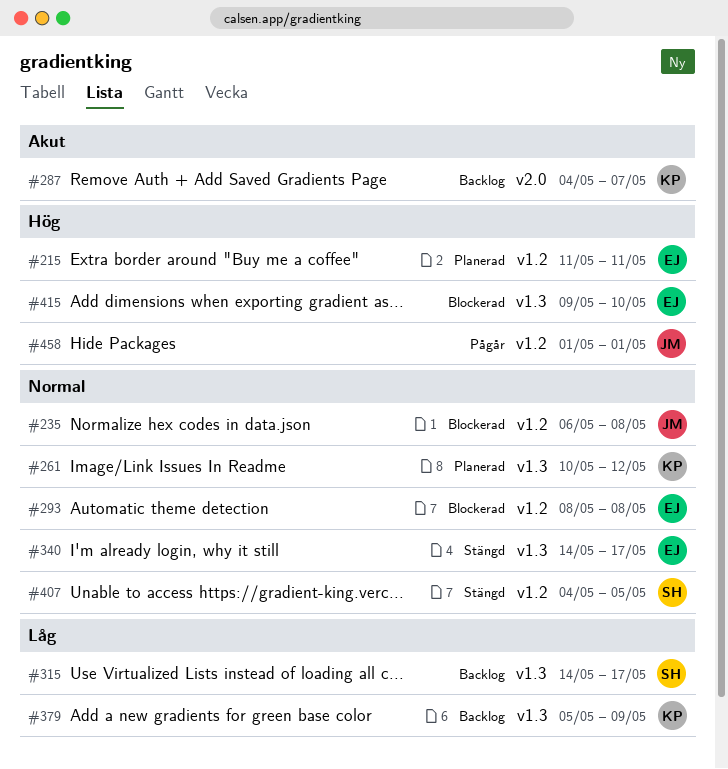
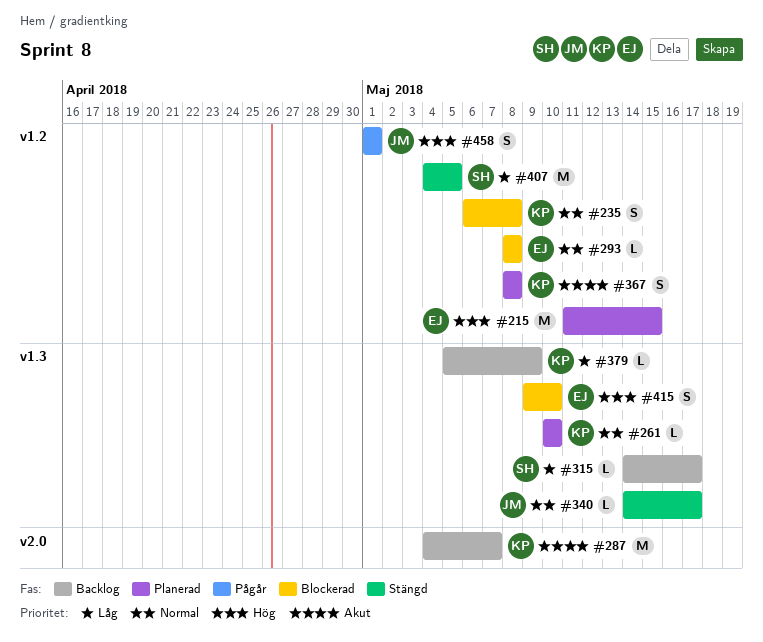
#215, due: May 11 -> May 15
#235, owner: JM -> KP
#261, due: May 12 -> May 10
#340, owner: EJ -> JM
#367: none -> present
#407, priority: Normal -> Låg

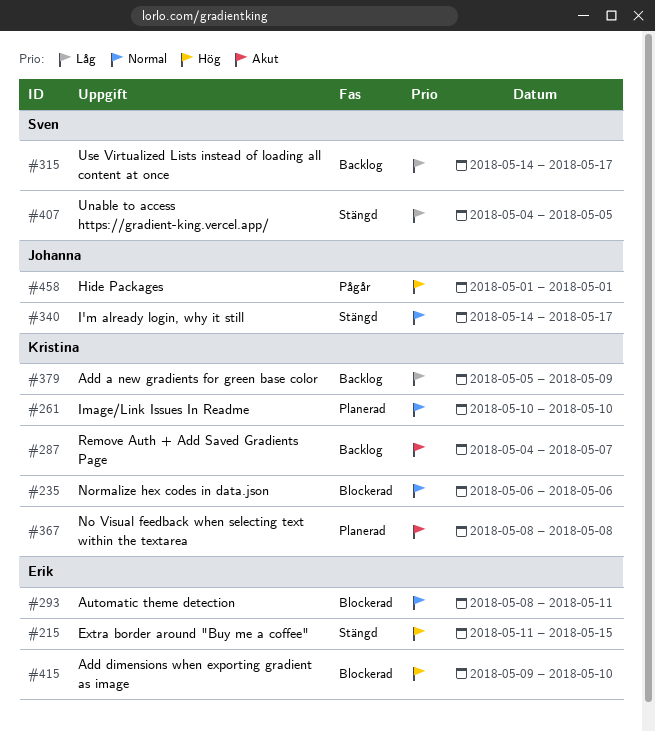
#215, status: Planerad -> Stängd
#235, due: May 8 -> May 6
#293, due: May 8 -> May 11

